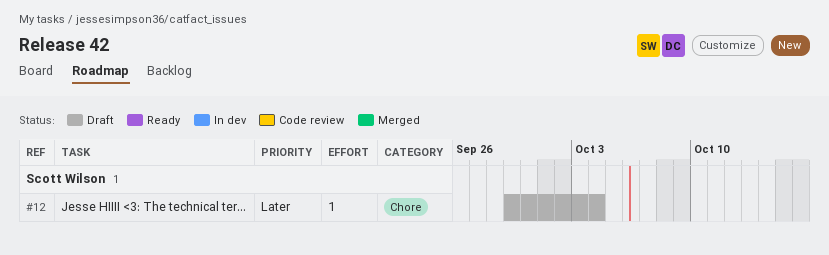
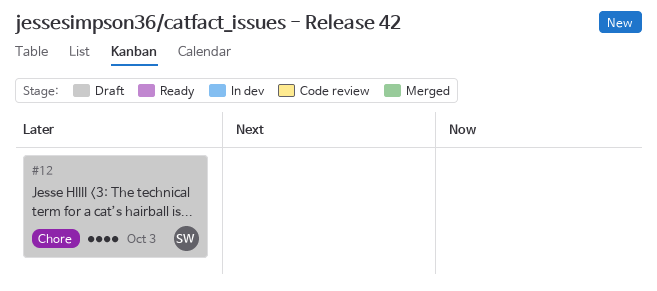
#12, estimate: 1 -> 4
#12, due: Oct 4 -> Oct 3

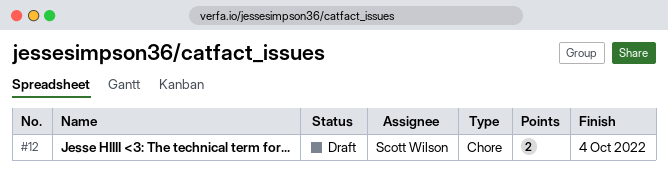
#12, estimate: 4 -> 2
#12, due: Oct 3 -> Oct 4

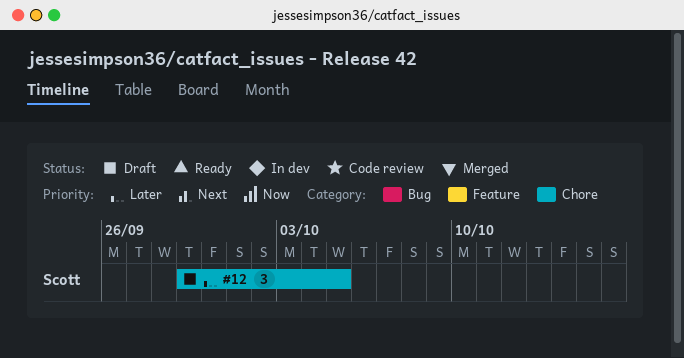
#12, estimate: 2 -> 3
#12, due: Oct 4 -> Oct 5

